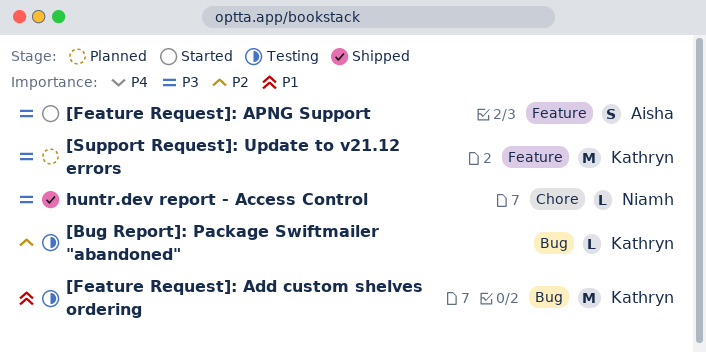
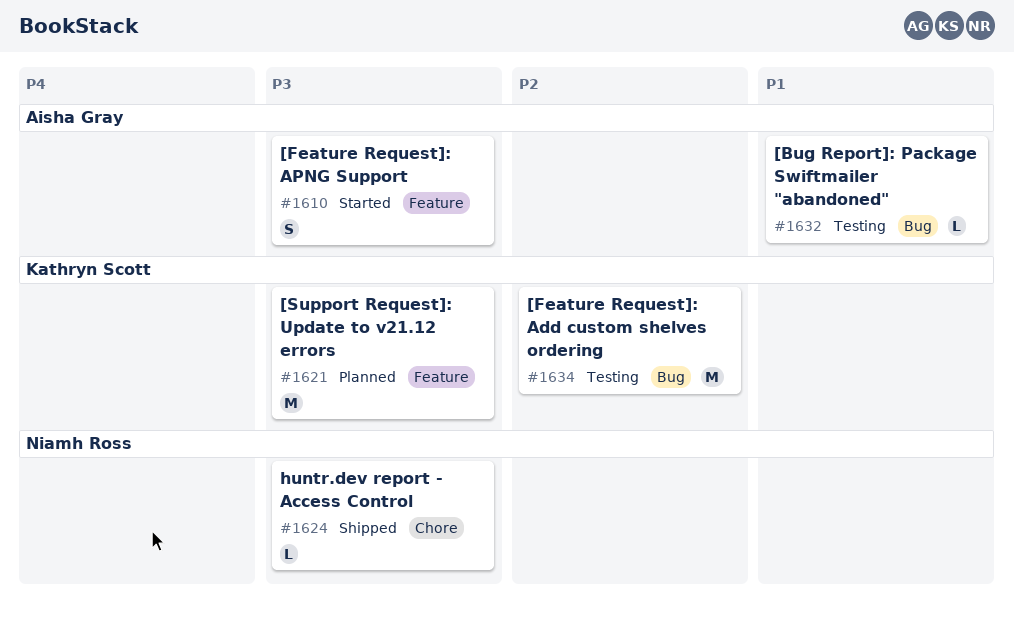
[Bug Report]: Package Swiftmailer "abandoned", owner: Kathryn Scott -> Aisha Gray
[Bug Report]: Package Swiftmailer "abandoned", priority: P2 -> P1
[Feature Request]: Add custom shelves ordering, priority: P1 -> P2

